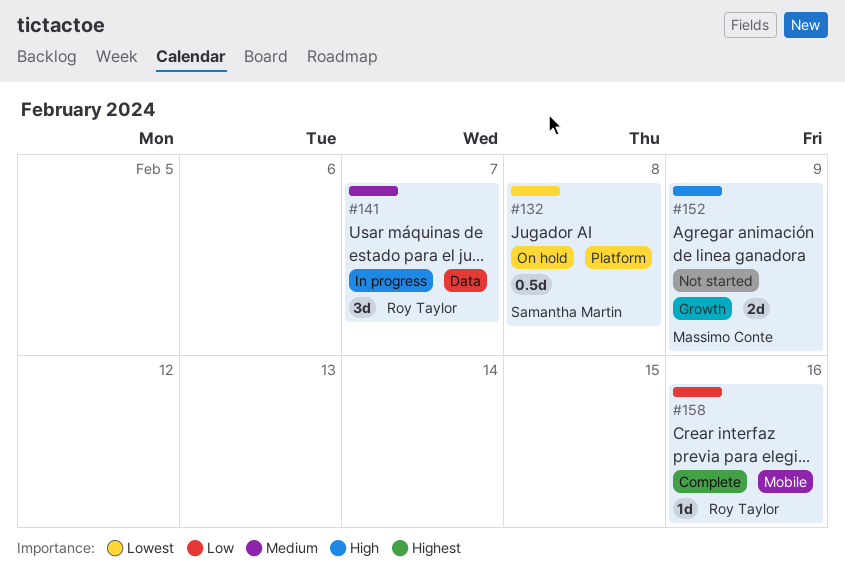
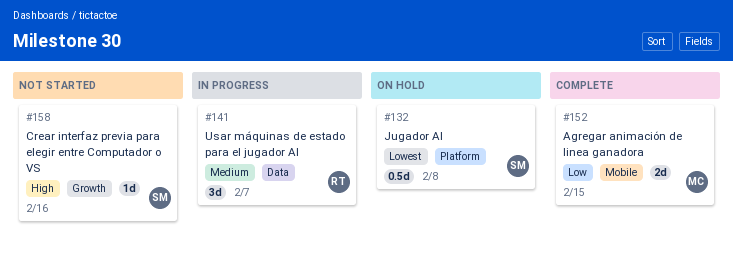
#152, status: Not started -> Complete
#152, priority: High -> Low
#152, label: Growth -> Mobile
#152, due: Feb 9 -> Feb 15
#158, status: Complete -> Not started
#158, owner: Roy Taylor -> Samantha Martin
#158, priority: Low -> High
#158, label: Mobile -> Growth

